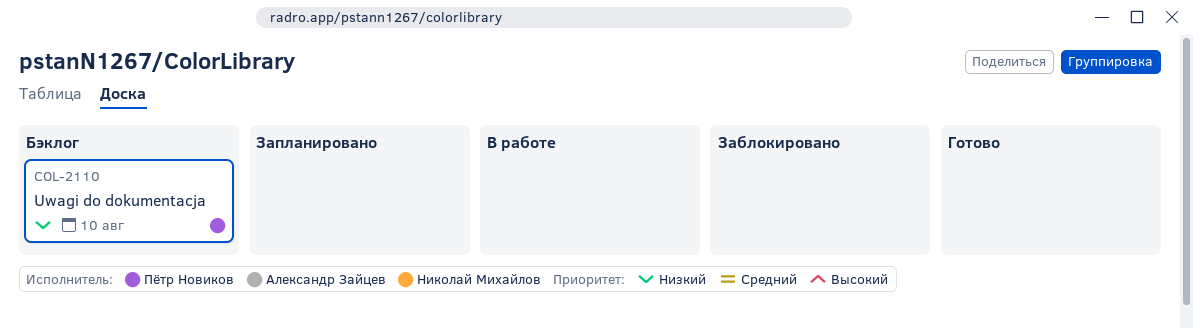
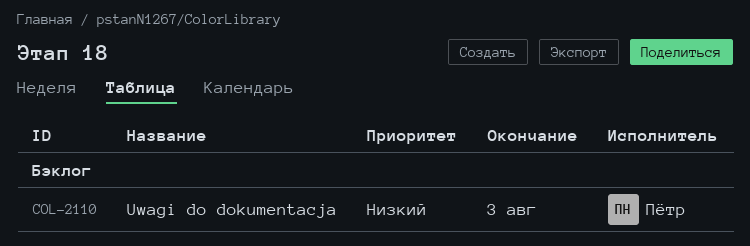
COL-2110, due: Aug 10 -> Aug 3

